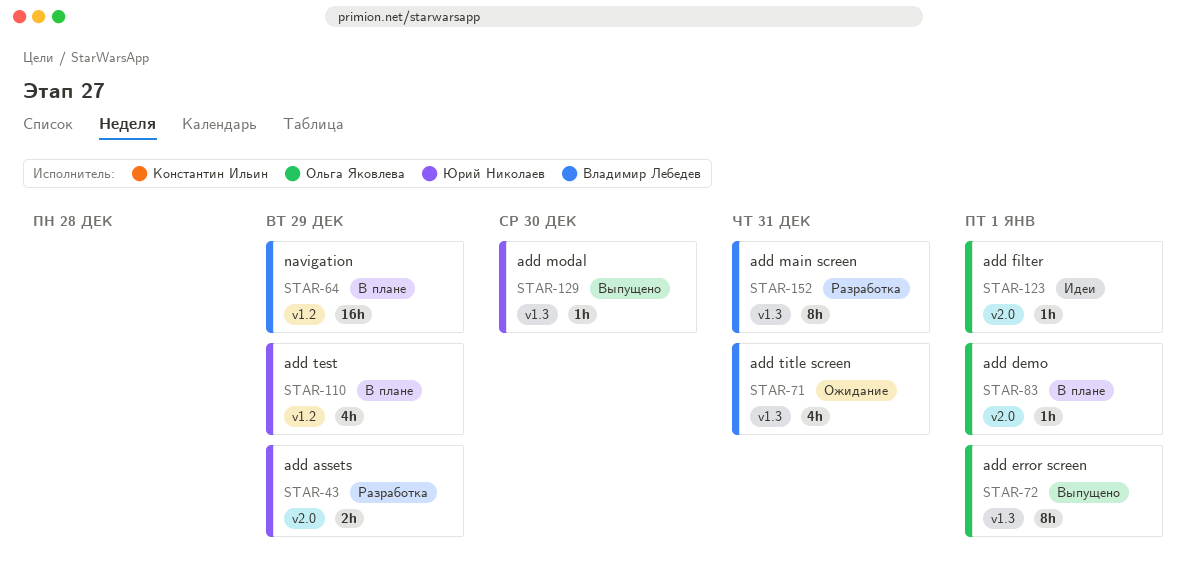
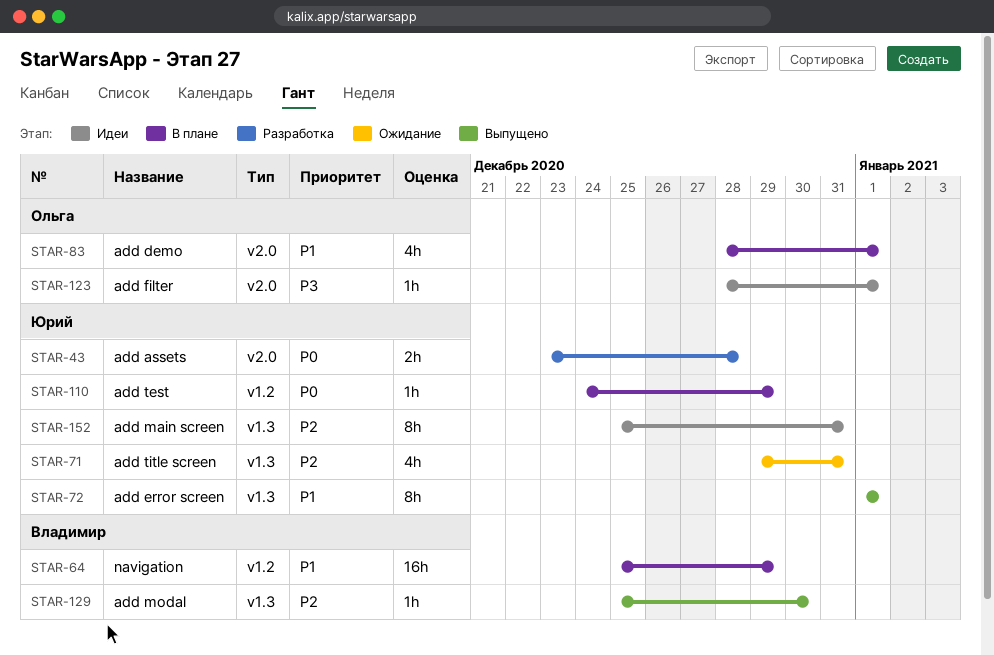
STAR-43, due: Dec 29 -> Dec 28
STAR-71, owner: Владимир Лебедев -> Юрий Николаев
STAR-72, owner: Ольга Яковлева -> Юрий Николаев
STAR-83, estimate: 1h -> 4h
STAR-110, estimate: 4h -> 1h
STAR-129, owner: Юрий Николаев -> Владимир Лебедев
STAR-152, status: Разработка -> Идеи
STAR-152, owner: Владимир Лебедев -> Юрий Николаев

